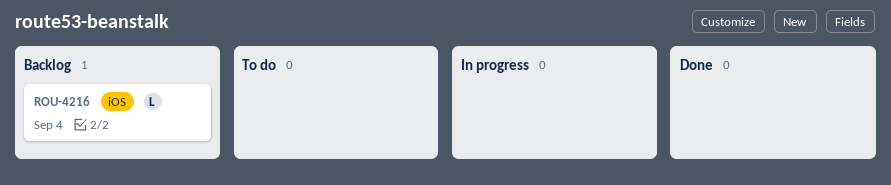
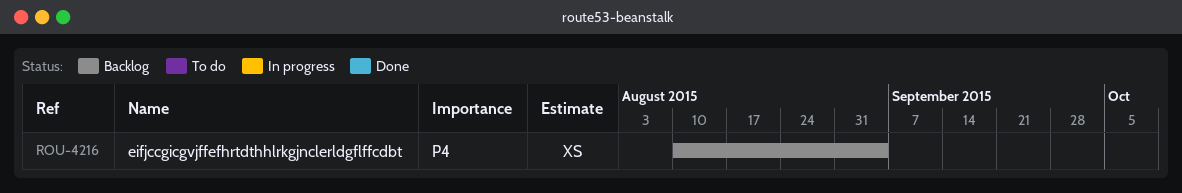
ROU-4216, estimate: L -> XS

